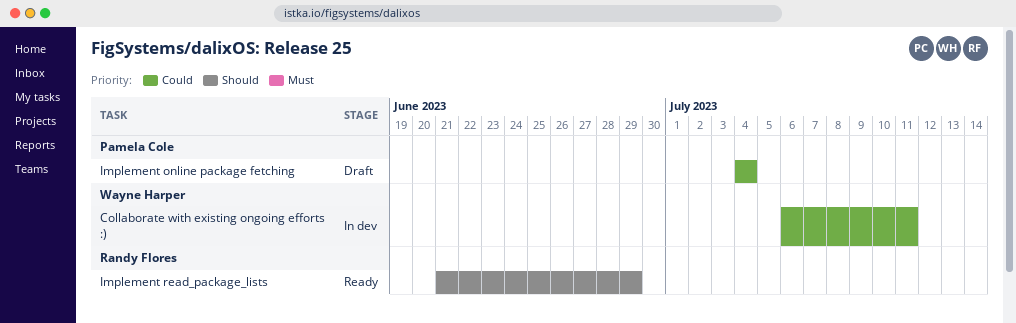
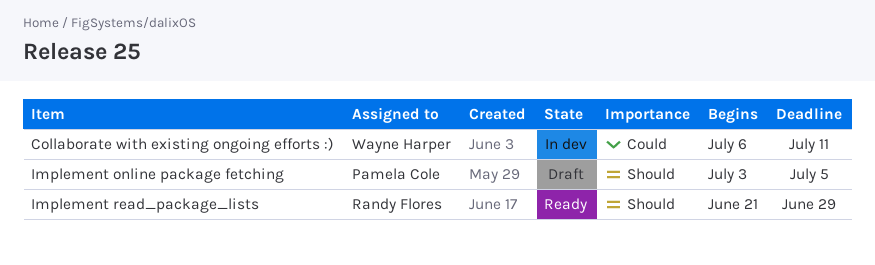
Implement online package fetching, priority: Could -> Should
Implement online package fetching, start: Jul 4 -> Jul 3
Implement online package fetching, due: Jul 4 -> Jul 5

